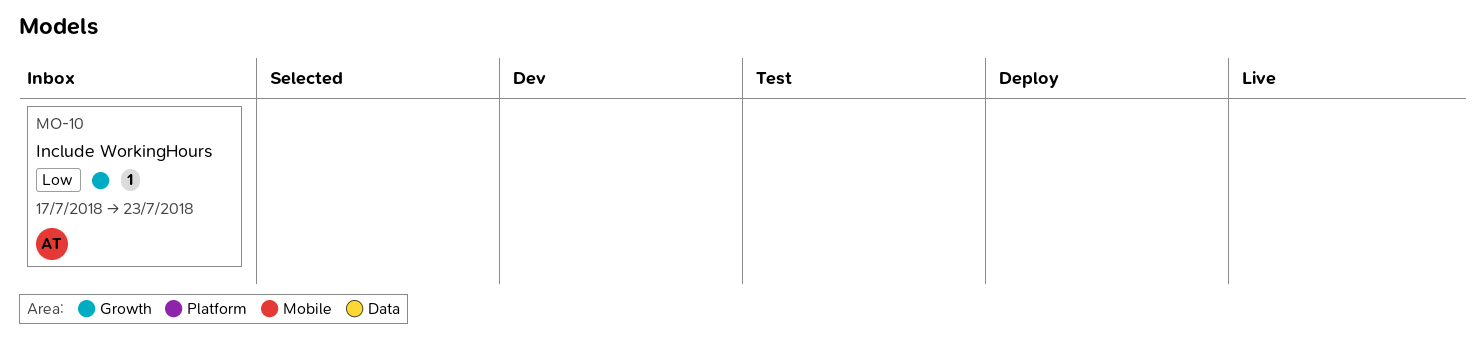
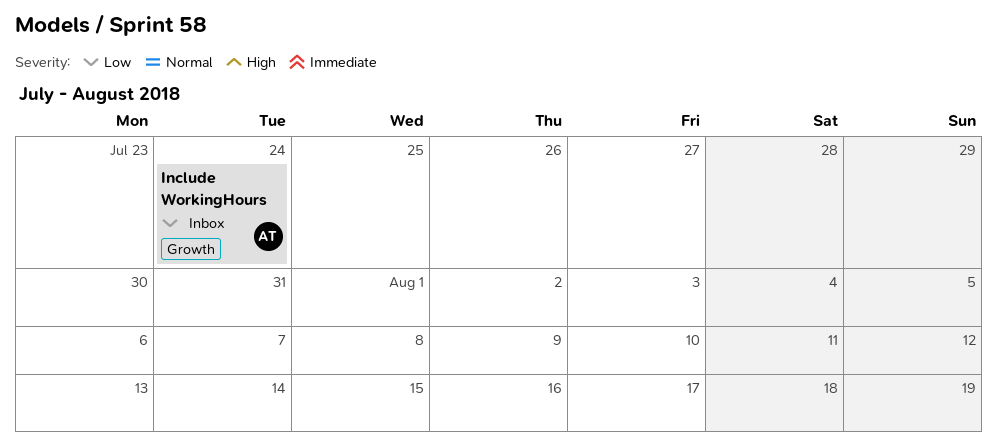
Include WorkingHours, due: Jul 23 -> Jul 24

